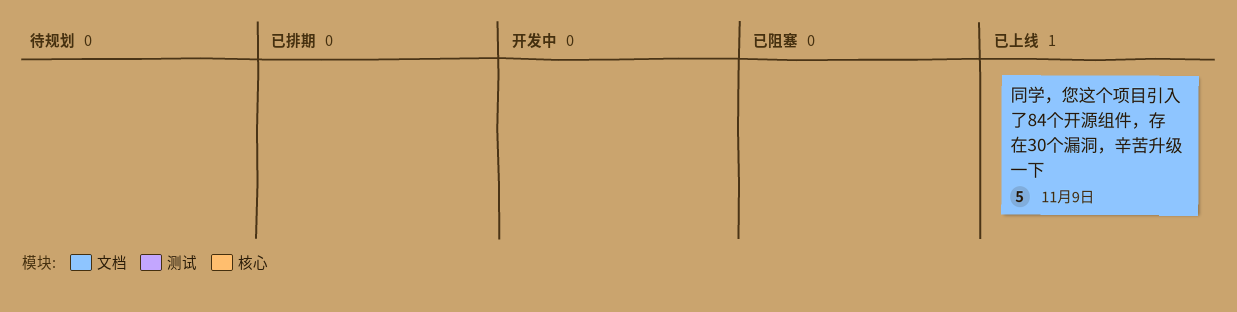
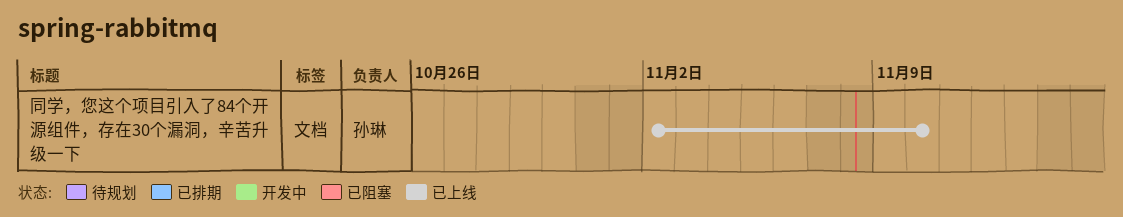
同学，您这个项目引入了84个开源组件，存在30个漏洞，辛苦升级一下, due: Nov 9 -> Nov 10

